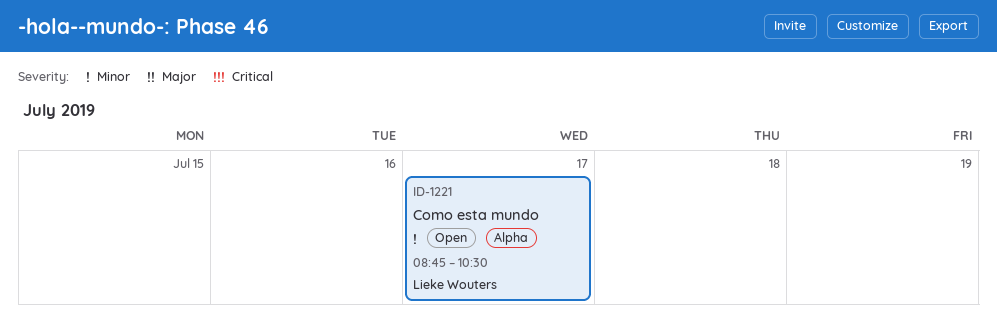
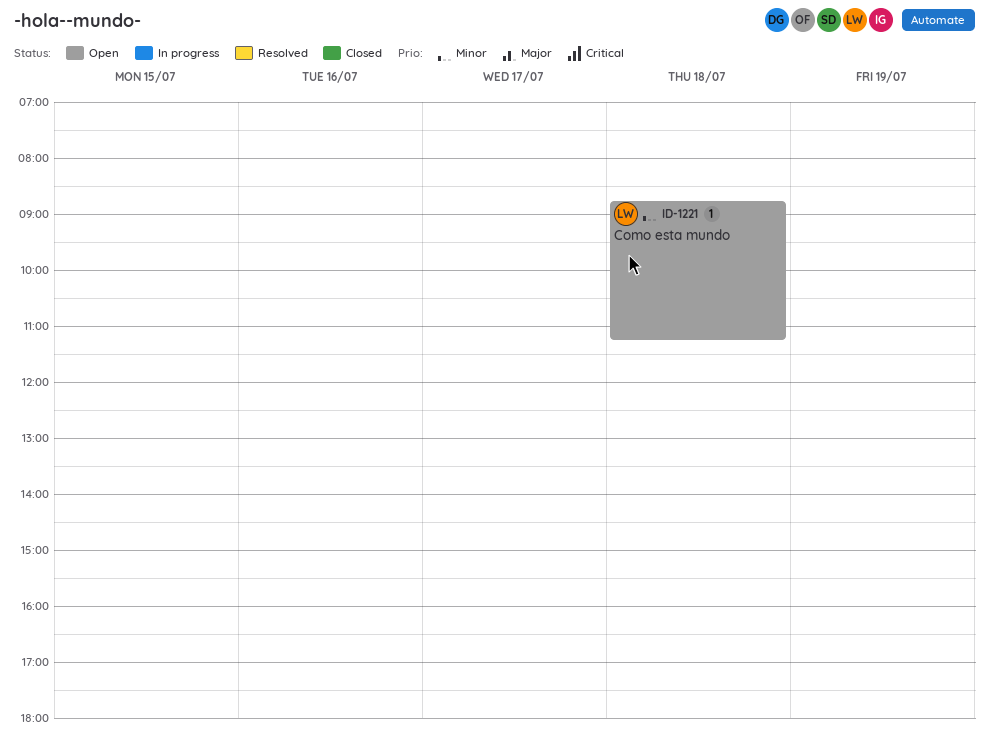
ID-1221, day: Jul 17 -> Jul 18
ID-1221, ends: 10:30 -> 11:15

